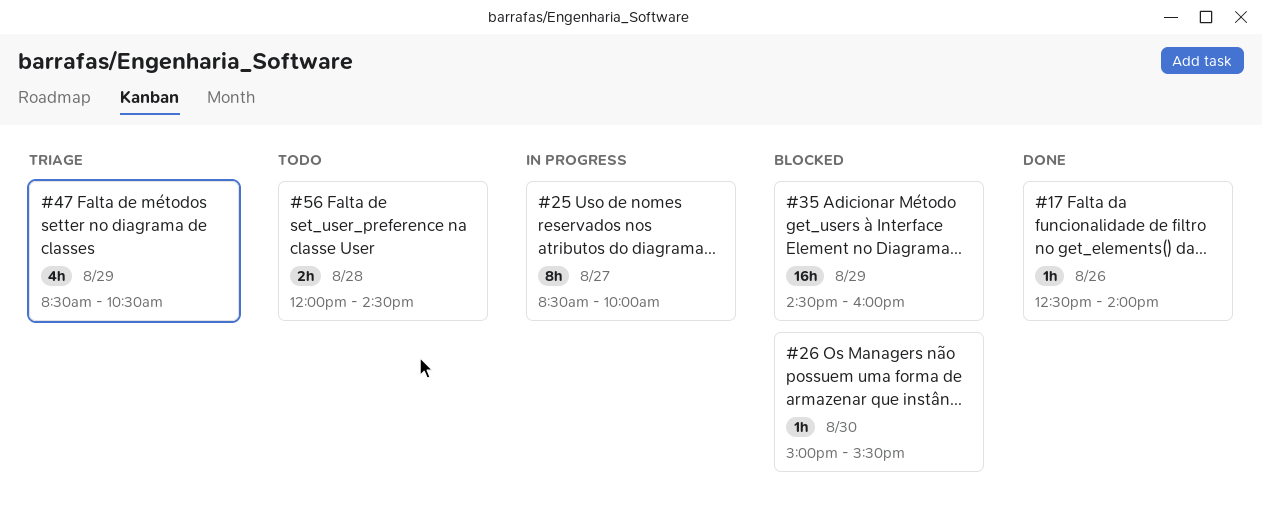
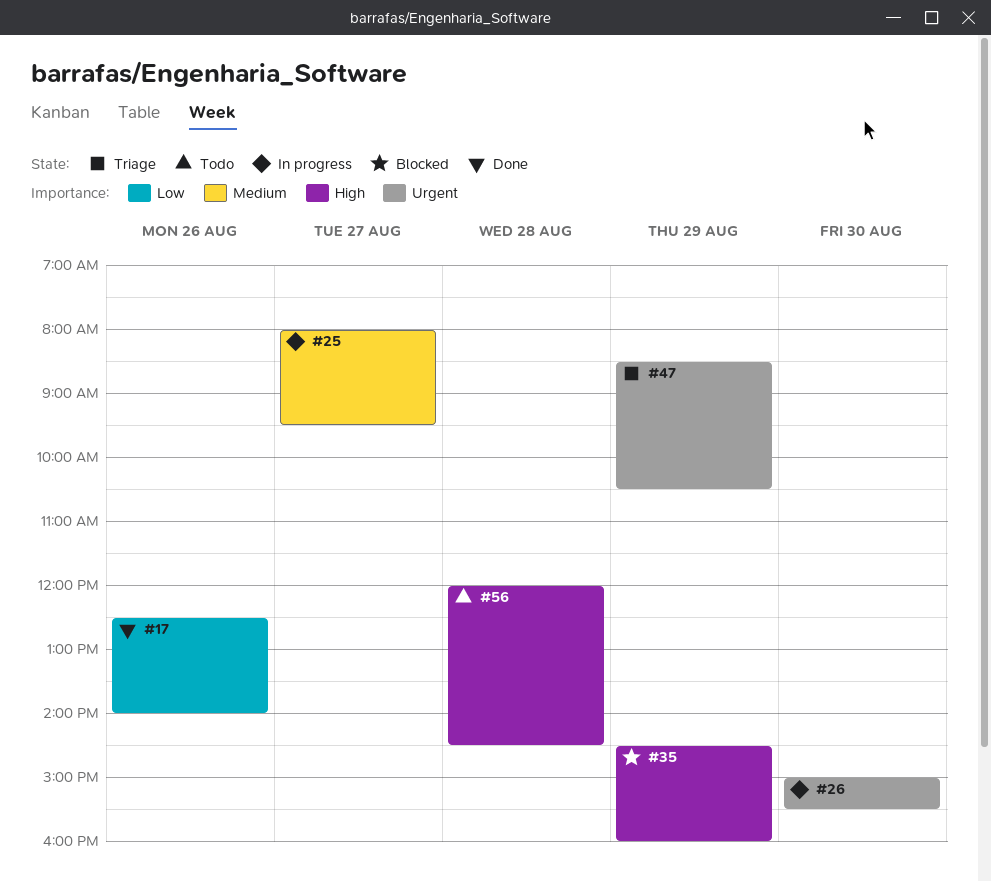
#25, begins: 08:30 -> 08:00
#25, ends: 10:00 -> 09:30
#26, status: Blocked -> In progress

